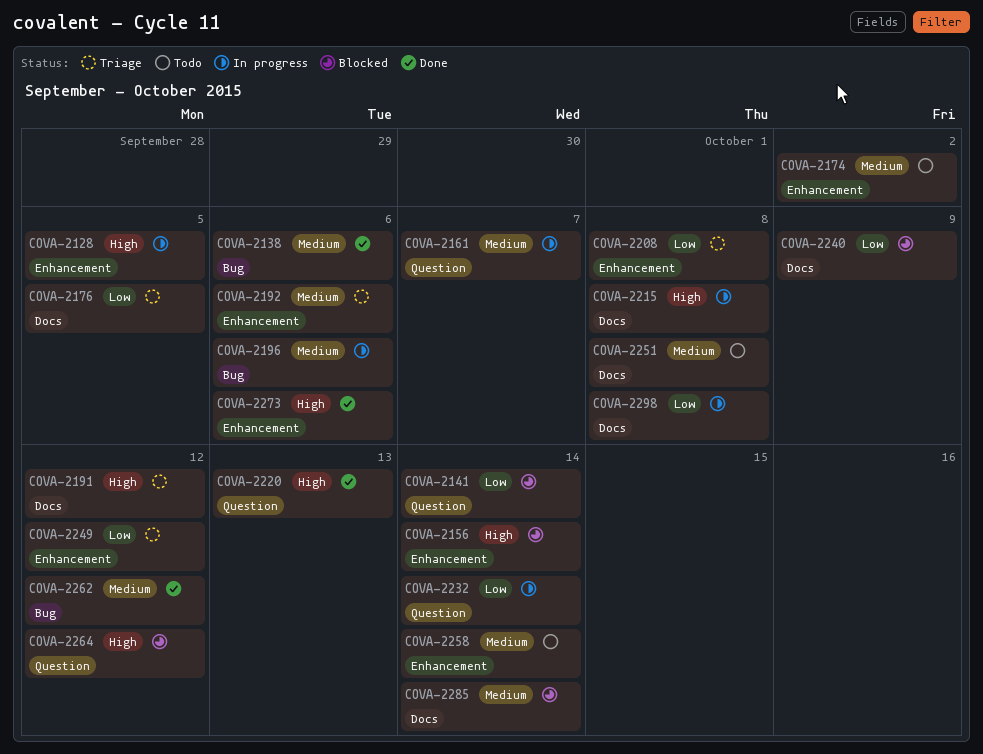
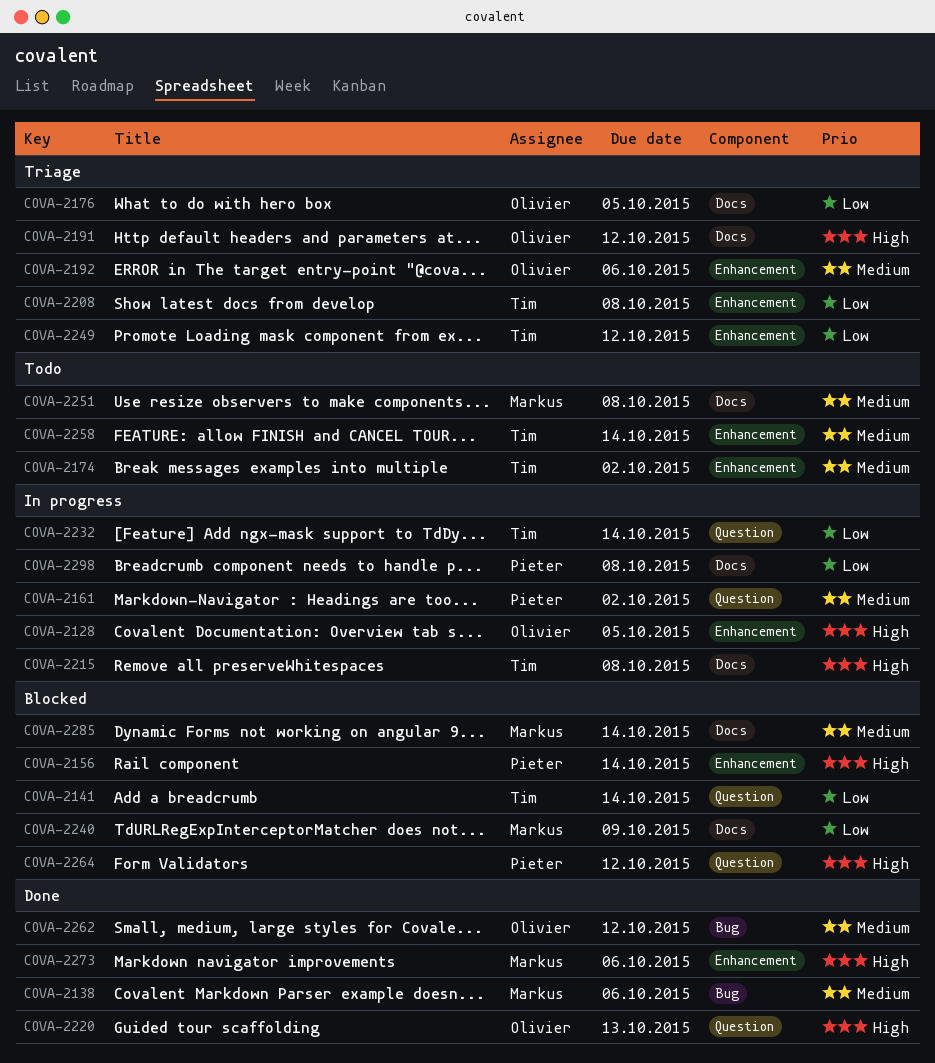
COVA-2161, due: Oct 7 -> Oct 2
COVA-2196: present -> none

